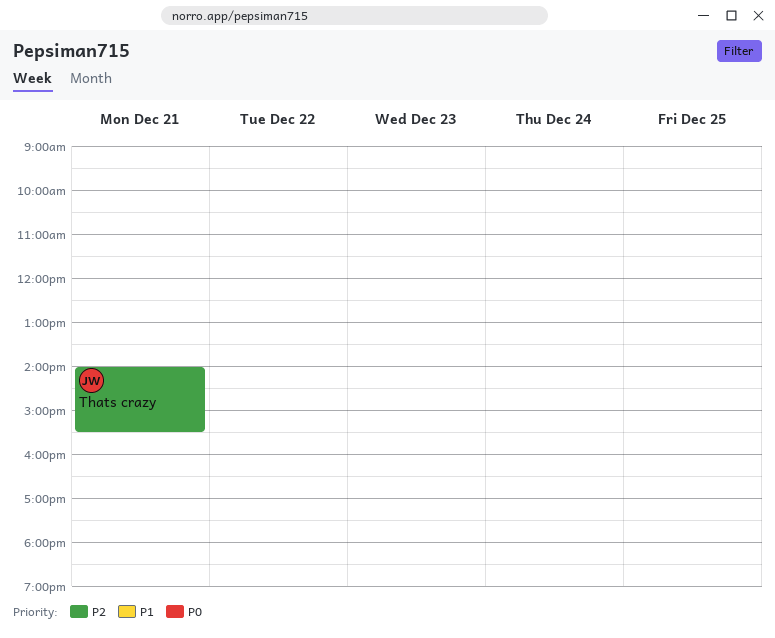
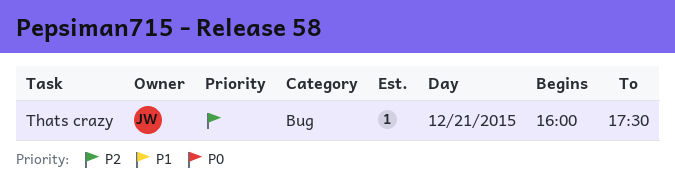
Thats crazy, begins: 14:00 -> 16:00
Thats crazy, ends: 15:30 -> 17:30

